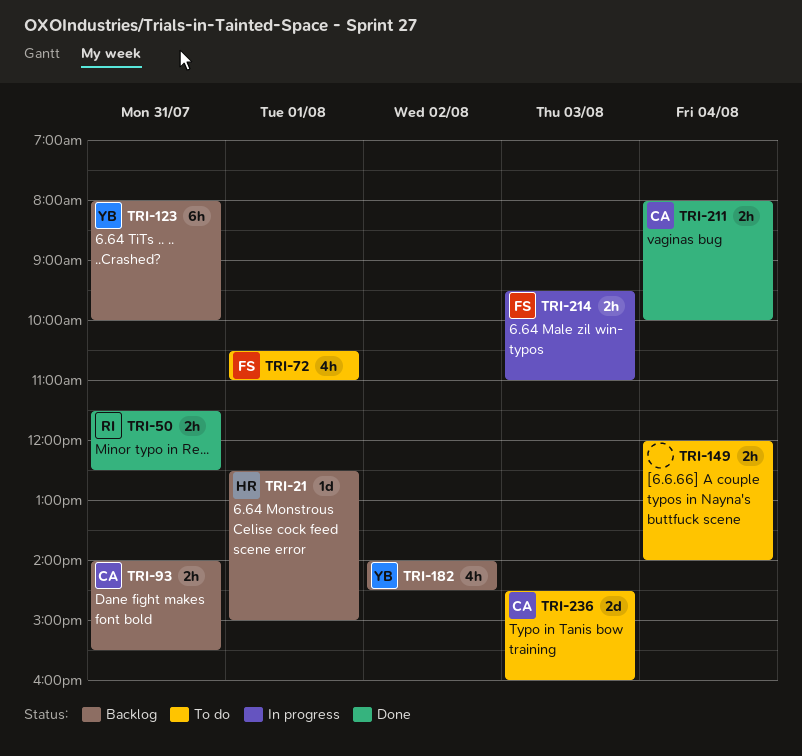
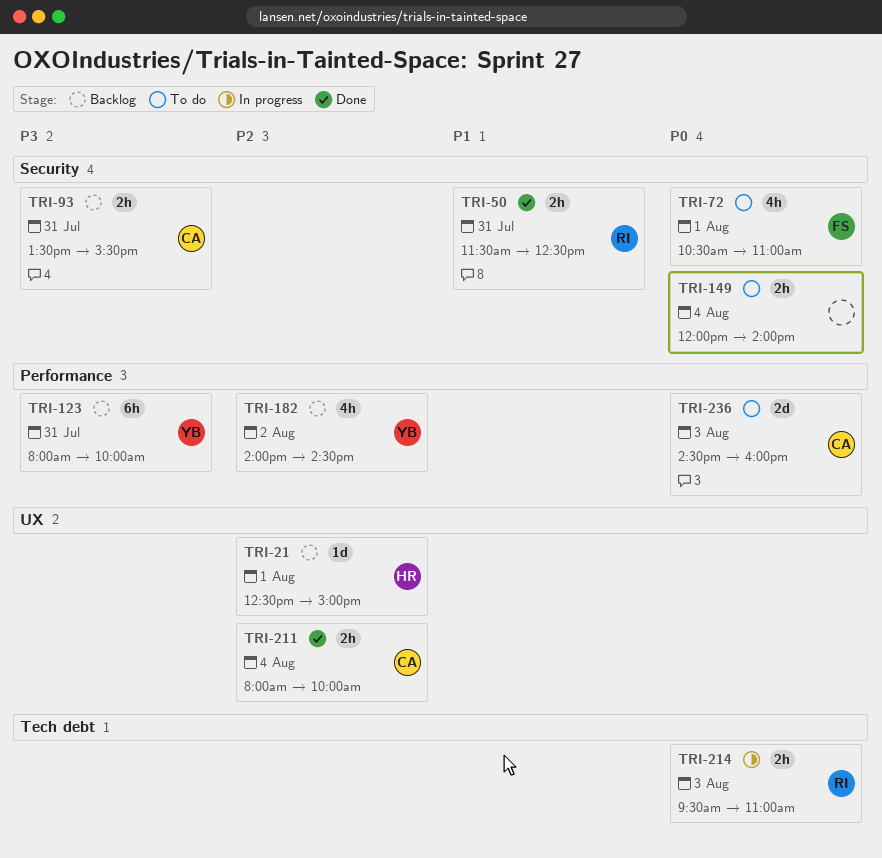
TRI-93, begins: 14:00 -> 13:30
TRI-214, owner: FS -> RI

